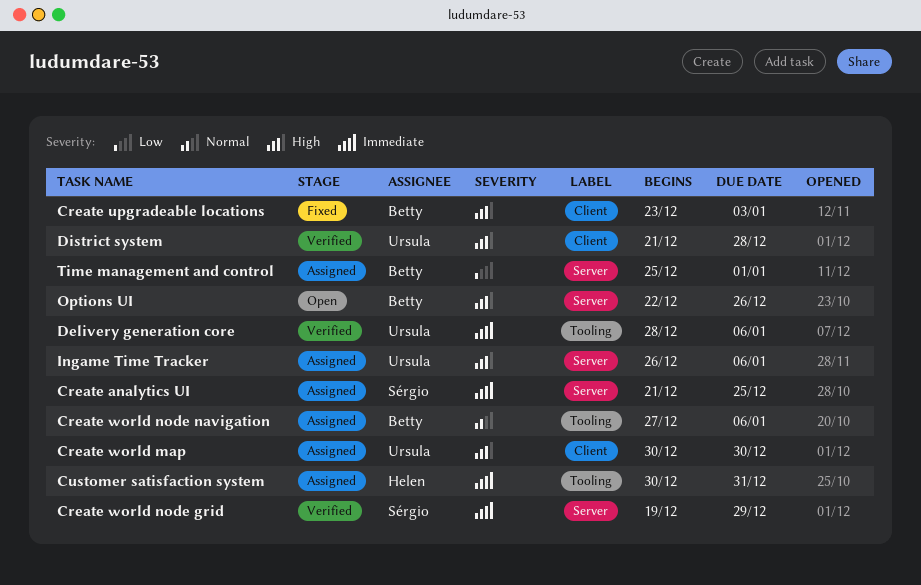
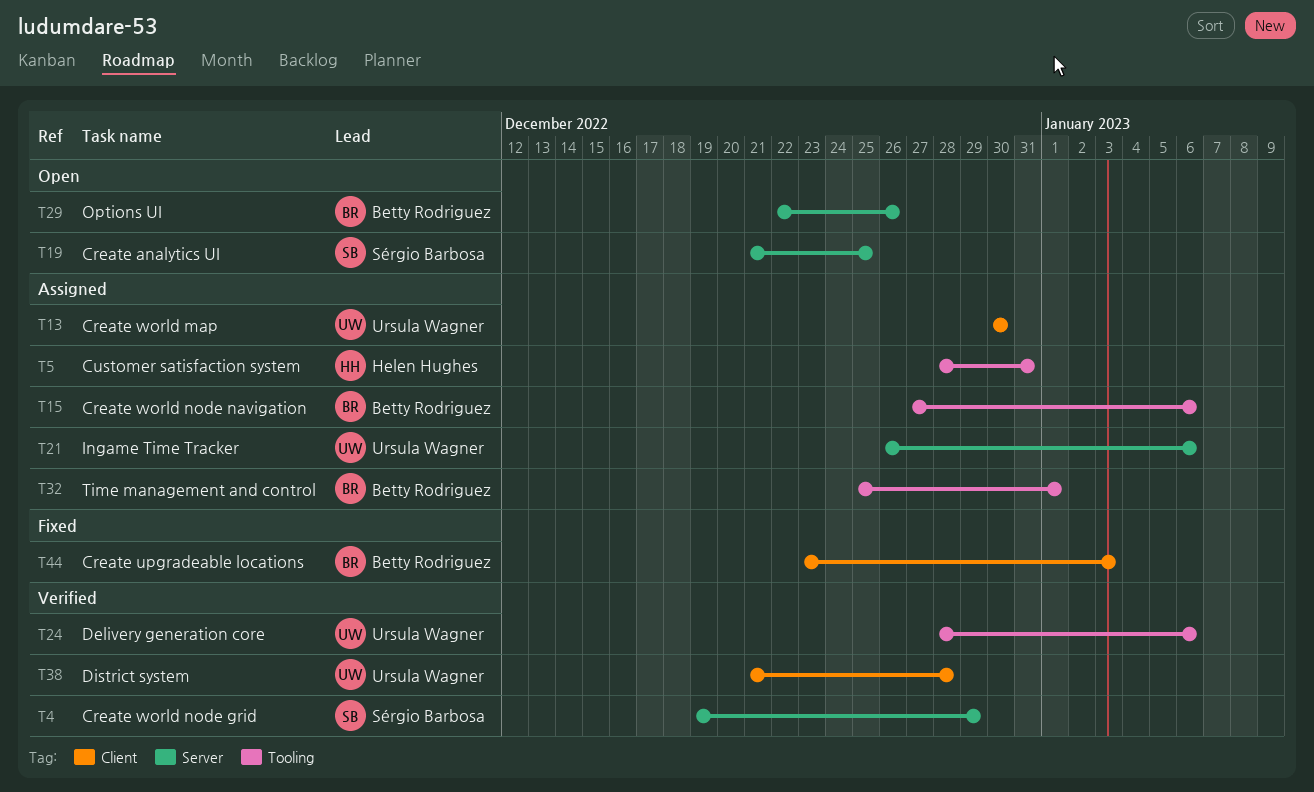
Create analytics UI, status: Assigned -> Open
Customer satisfaction system, start: Dec 30 -> Dec 28
Time management and control, label: Server -> Tooling

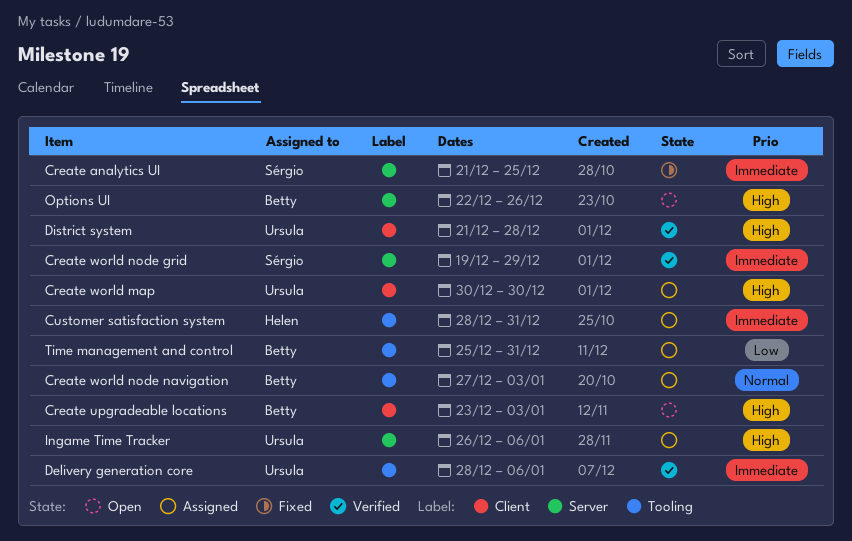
Create analytics UI, status: Open -> Fixed
Create upgradeable locations, status: Fixed -> Open
Create world node navigation, due: Jan 6 -> Jan 3
Time management and control, due: Jan 1 -> Dec 31

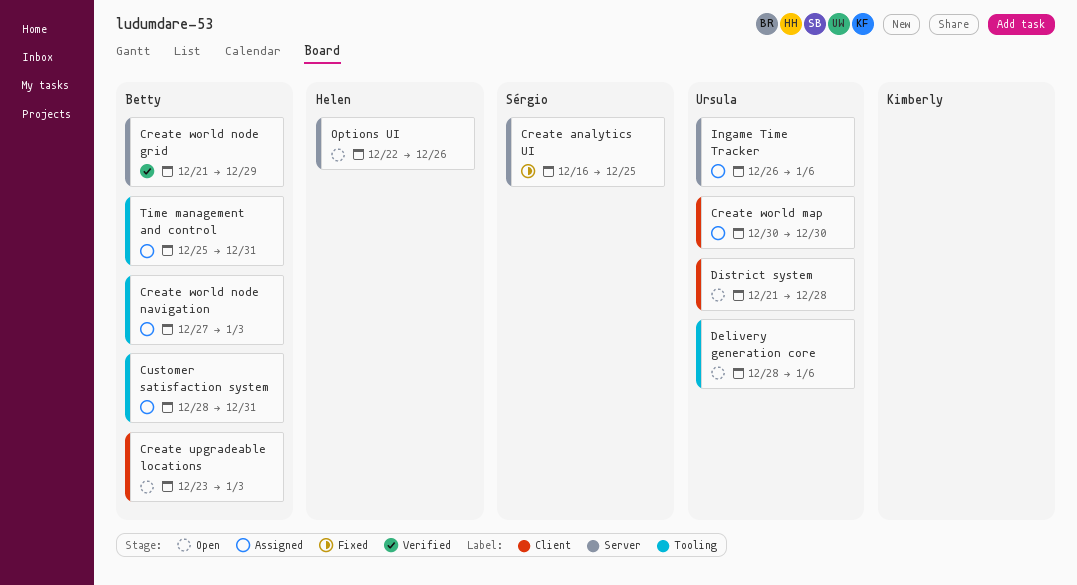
Create analytics UI, start: Dec 21 -> Dec 16
Create world node grid, owner: Sérgio -> Betty
Create world node grid, start: Dec 19 -> Dec 21
Customer satisfaction system, owner: Helen -> Betty
Delivery generation core, status: Verified -> Open
District system, status: Verified -> Open
Options UI, owner: Betty -> Helen

